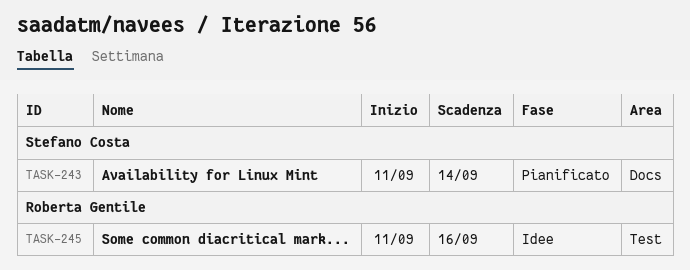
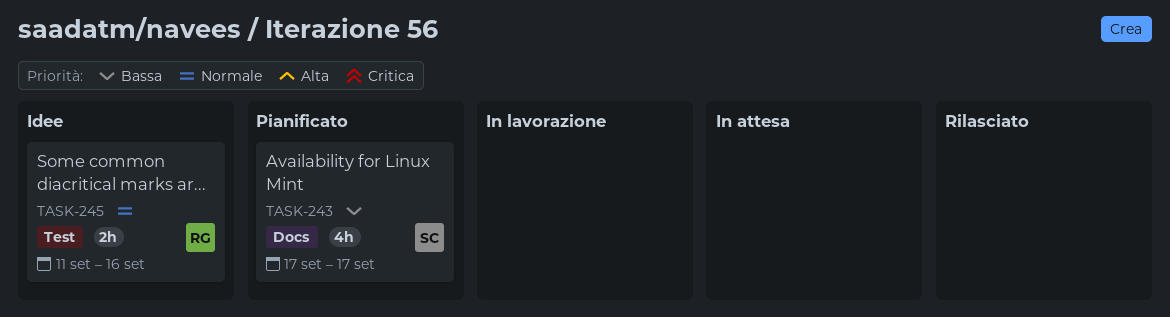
TASK-243, start: Sep 11 -> Sep 17
TASK-243, due: Sep 14 -> Sep 17

